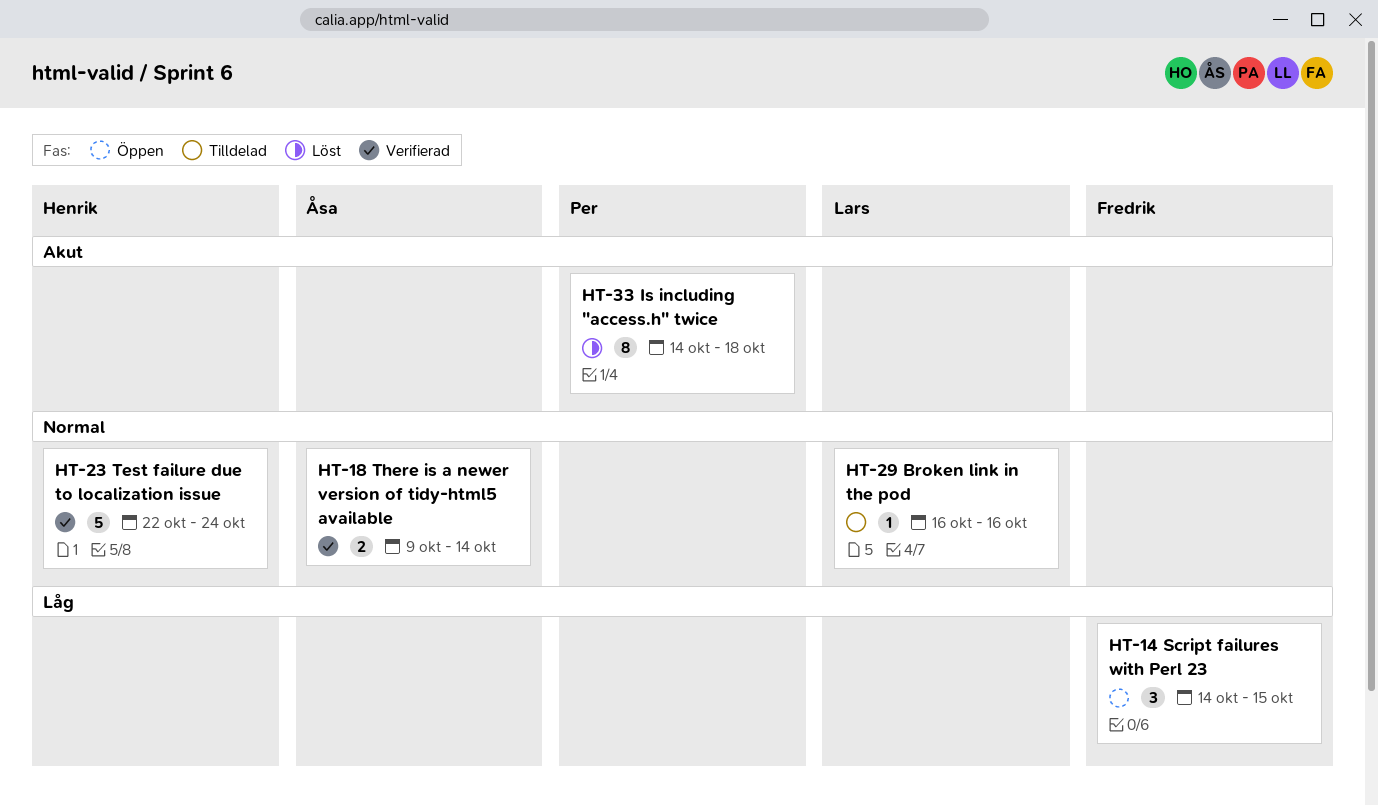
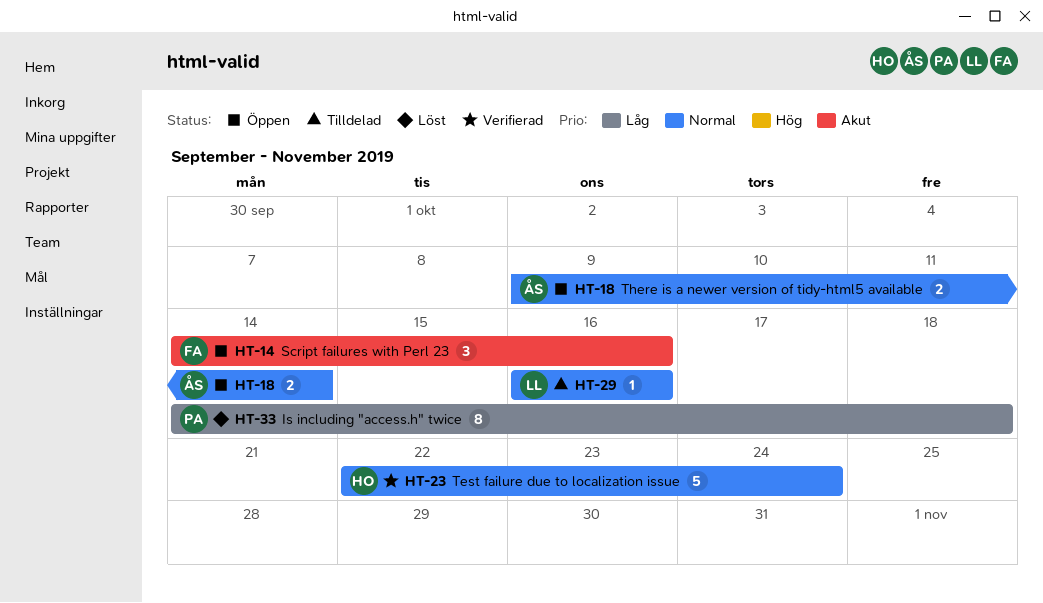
HT-14, priority: Låg -> Akut
HT-14, due: Oct 15 -> Oct 16
HT-18, status: Verifierad -> Öppen
HT-33, priority: Akut -> Låg

